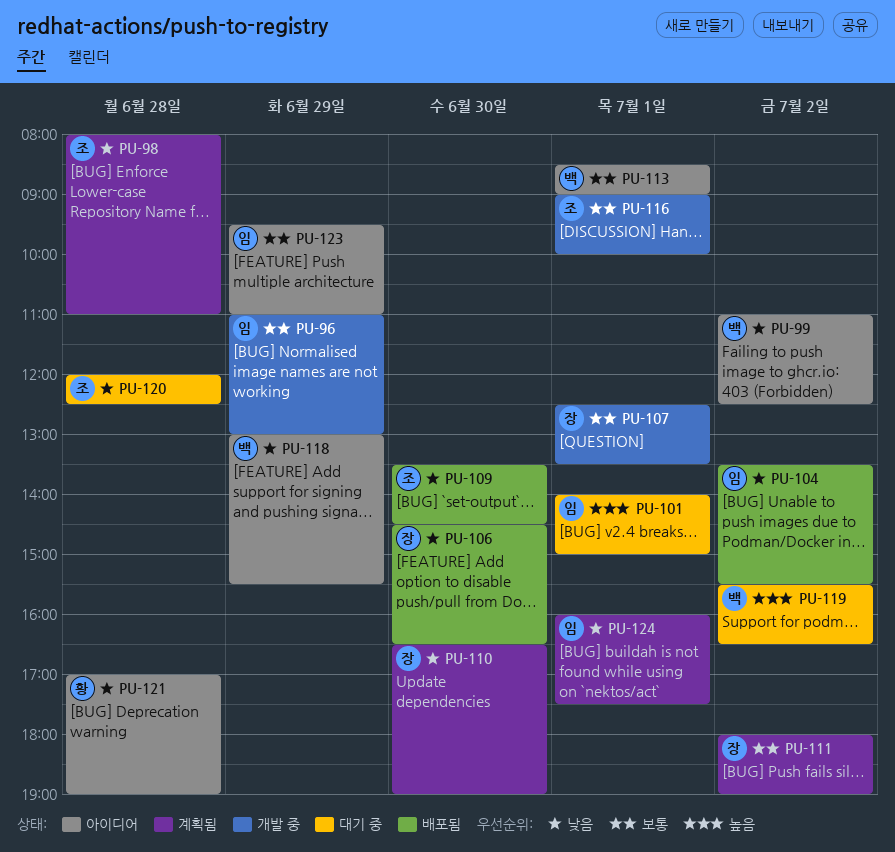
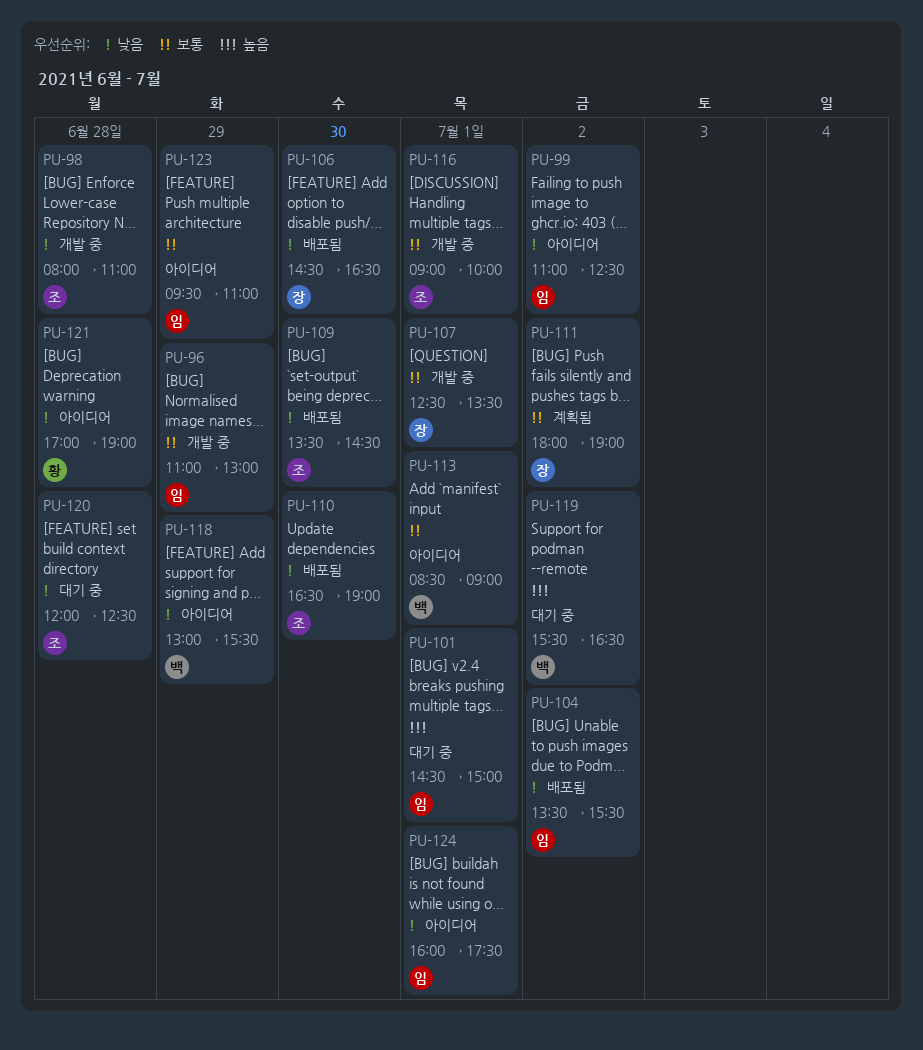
PU-98, status: 계획됨 -> 개발 중
PU-99, owner: 백 -> 임
PU-101, begins: 14:00 -> 14:30
PU-110, status: 계획됨 -> 배포됨
PU-110, owner: 장 -> 조
PU-124, status: 계획됨 -> 아이디어

